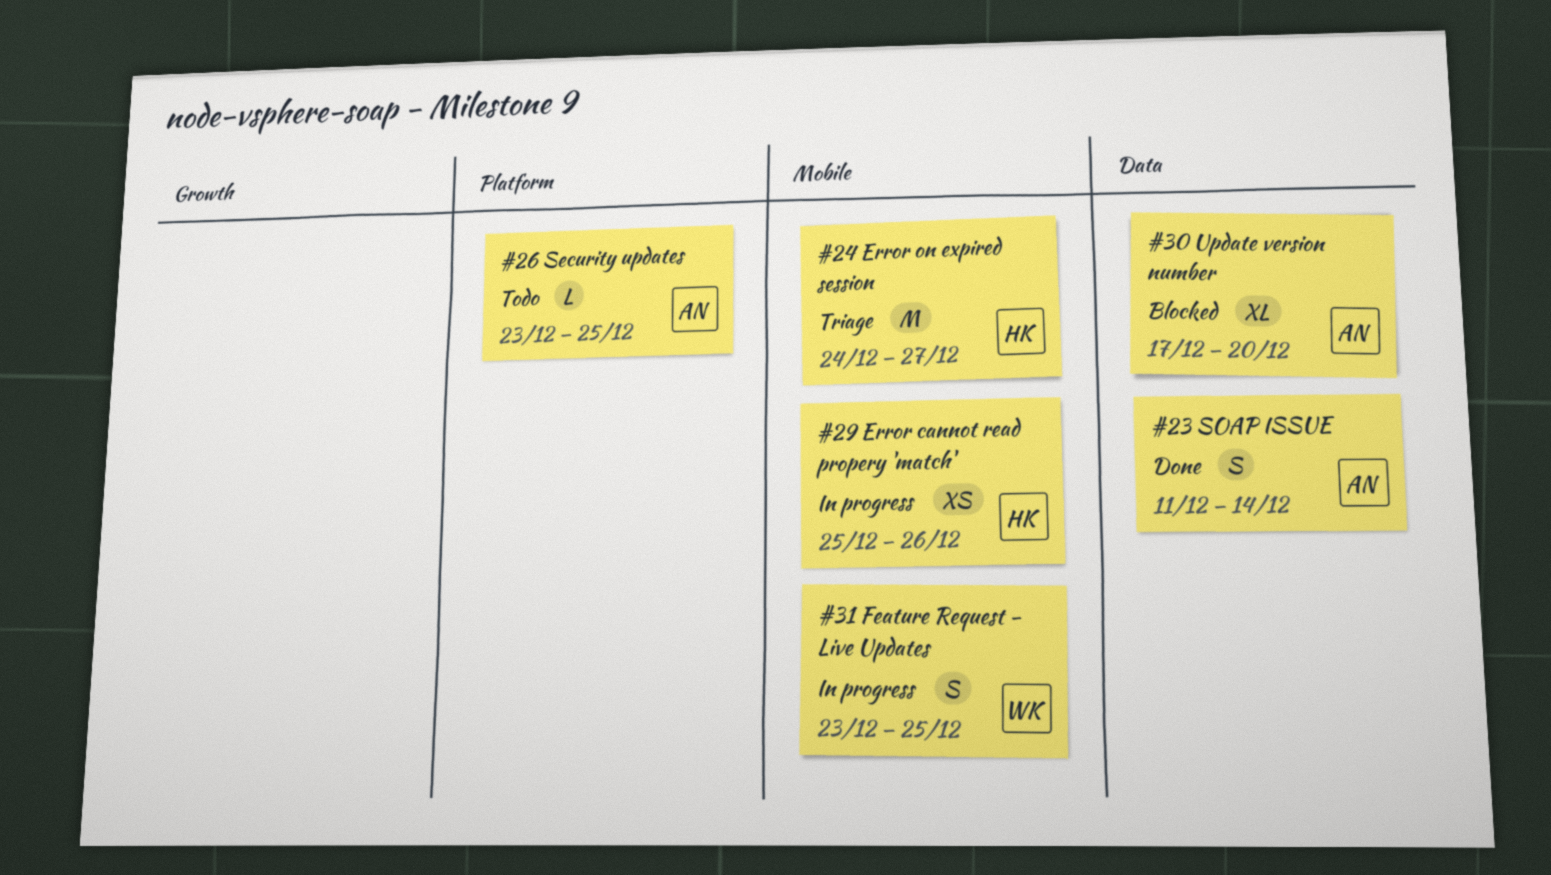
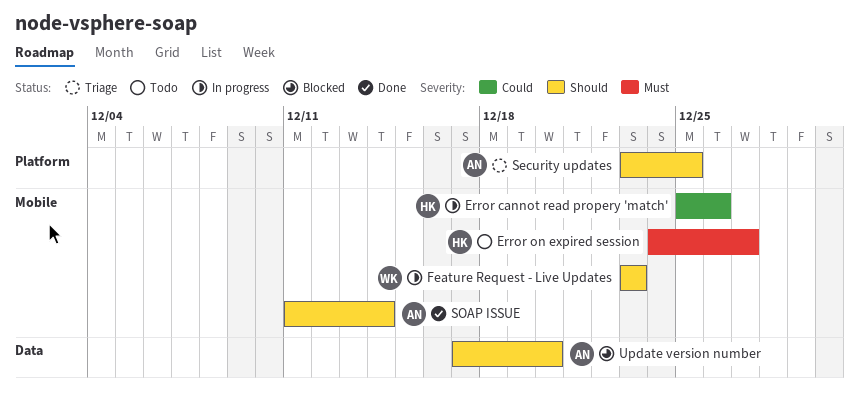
Error on expired session, status: Triage -> Todo
Feature Request - Live Updates, due: Dec 25 -> Dec 23
Security updates, status: Todo -> Triage
SOAP ISSUE, label: Data -> Mobile

